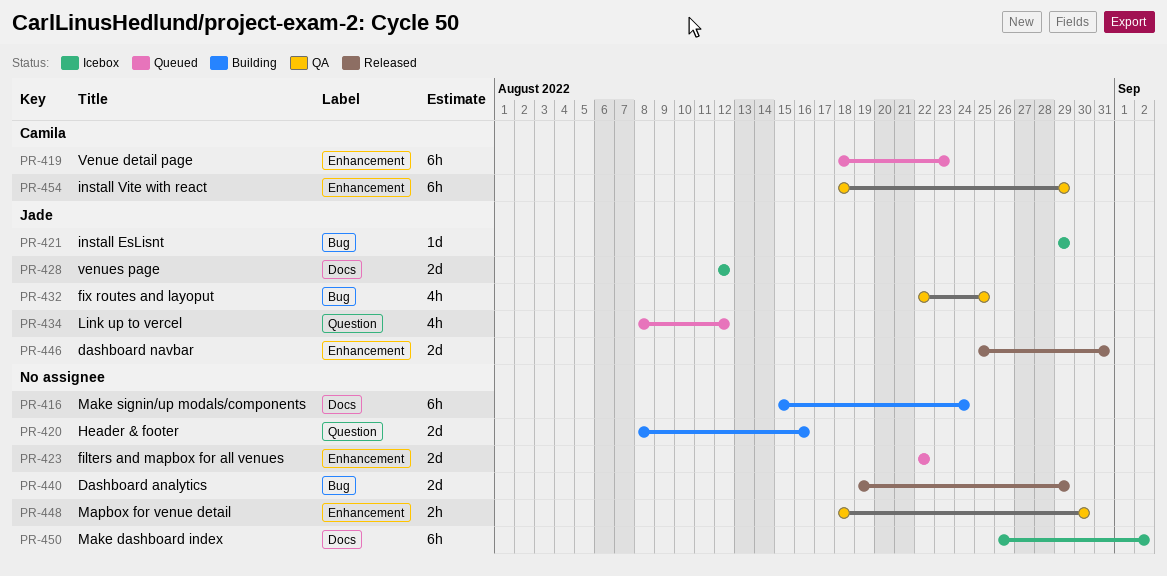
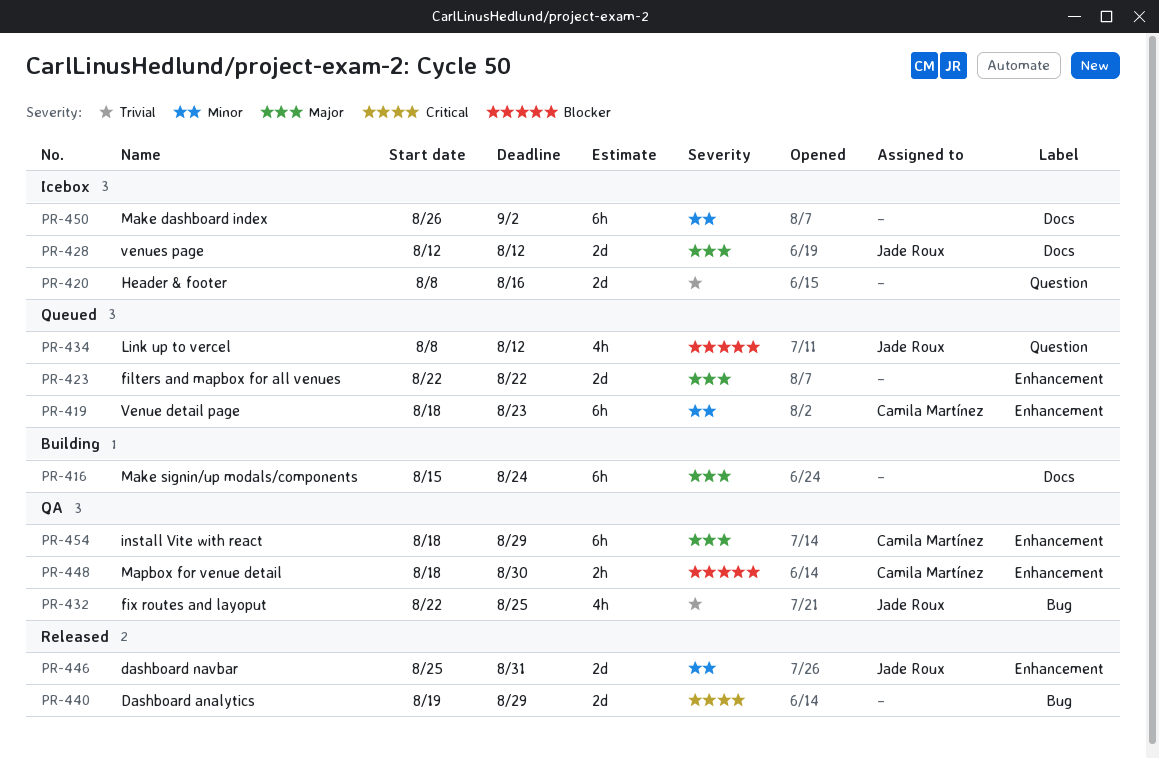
PR-420, status: Building -> Icebox
PR-421: present -> none
PR-448, owner: none -> Camila Martínez

